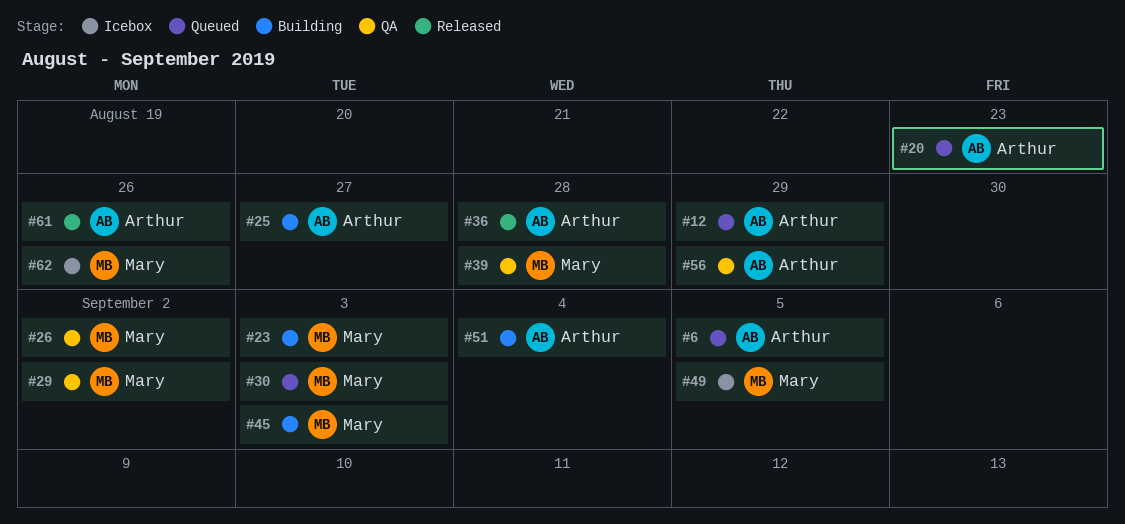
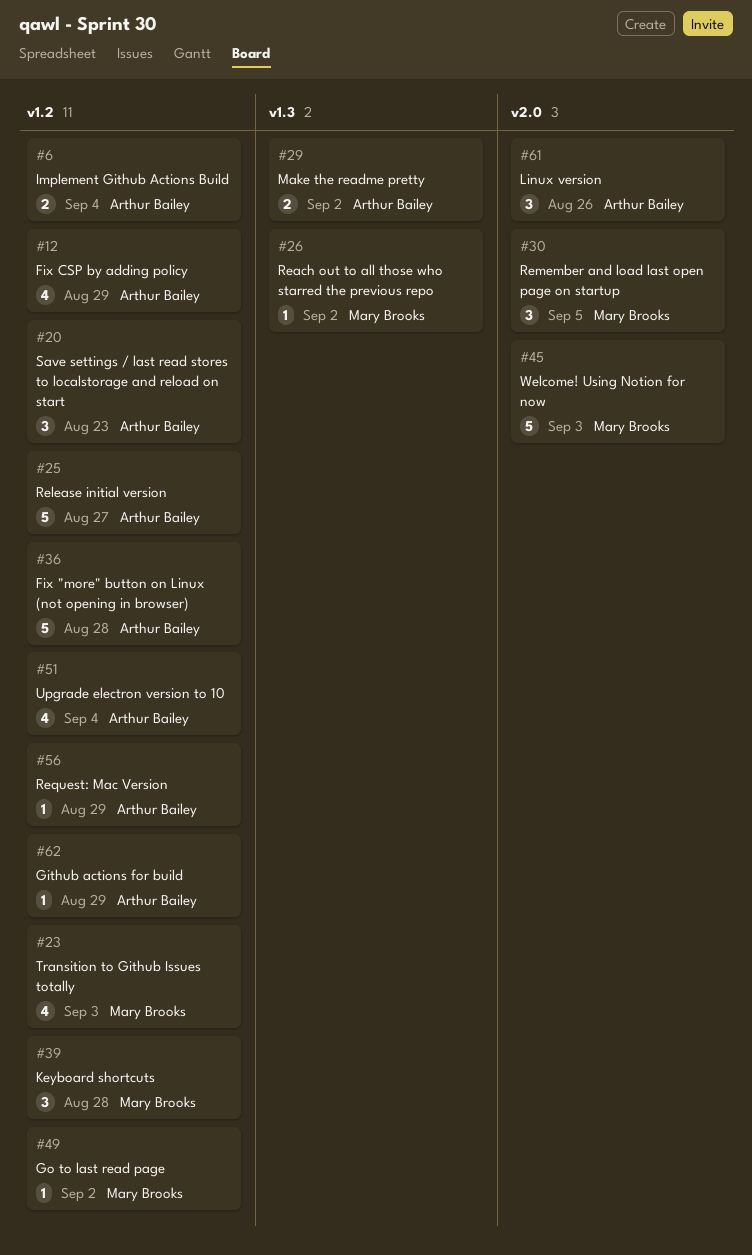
#6, due: Sep 5 -> Sep 4
#29, owner: Mary Brooks -> Arthur Bailey
#30, due: Sep 3 -> Sep 5
#49, due: Sep 5 -> Sep 2
#62, owner: Mary Brooks -> Arthur Bailey
#62, due: Aug 26 -> Aug 29

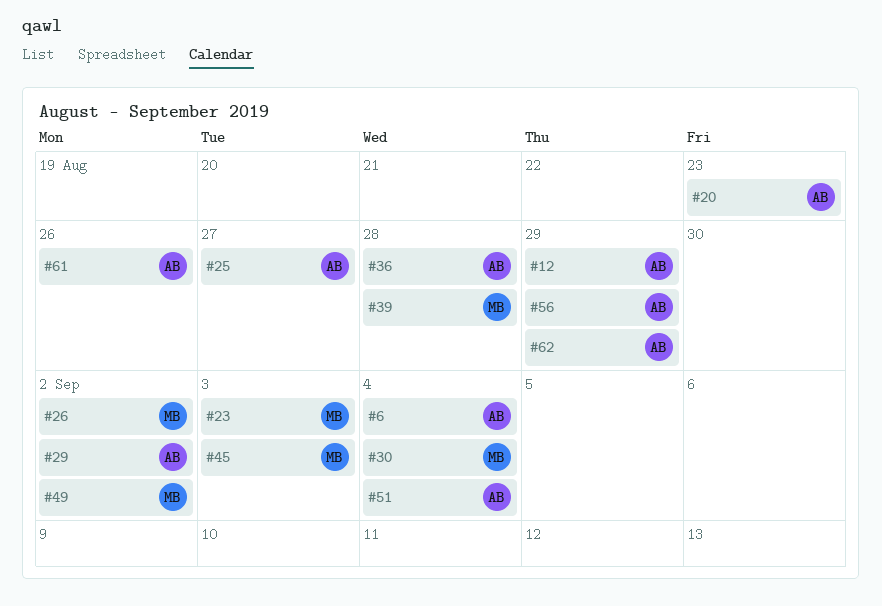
#30, due: Sep 5 -> Sep 4

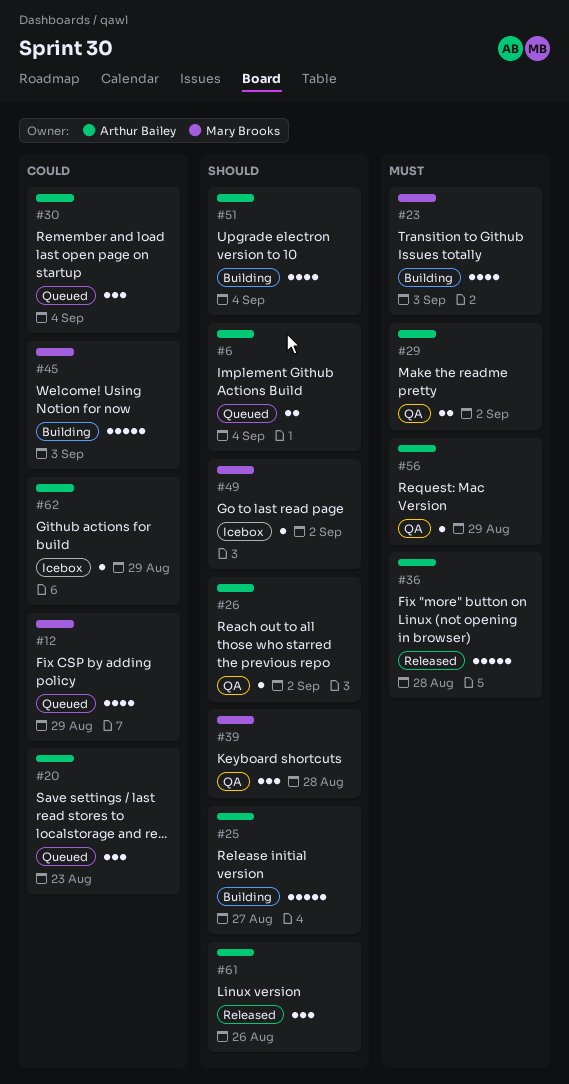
#12, owner: Arthur Bailey -> Mary Brooks
#26, owner: Mary Brooks -> Arthur Bailey
#30, owner: Mary Brooks -> Arthur Bailey

